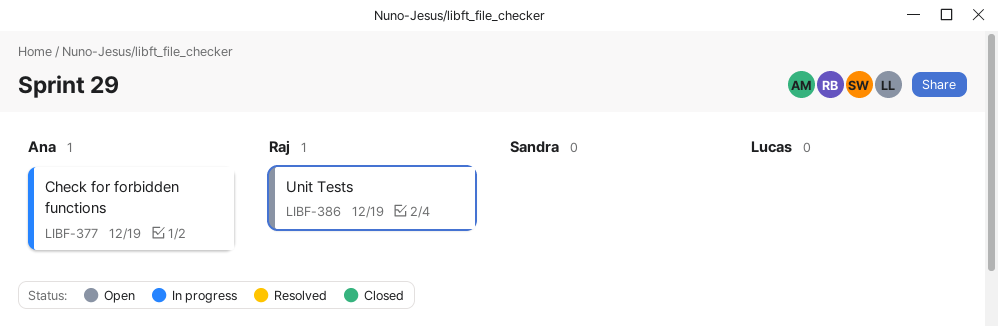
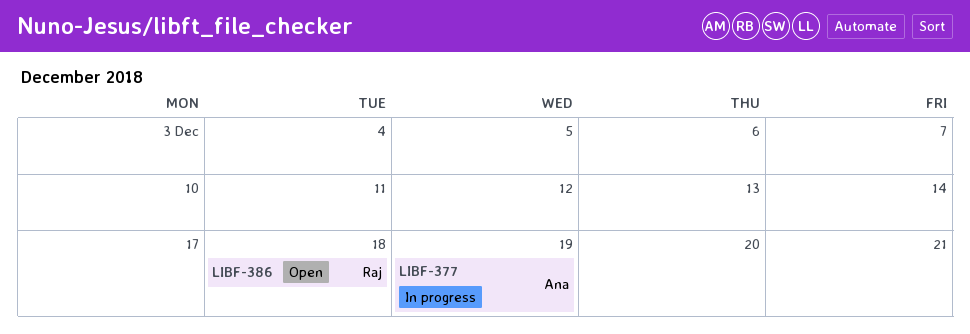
LIBF-386, due: Dec 19 -> Dec 18

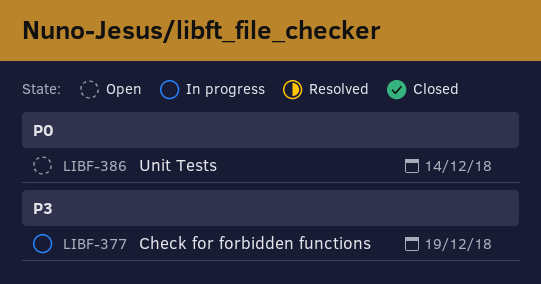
LIBF-386, due: Dec 18 -> Dec 14

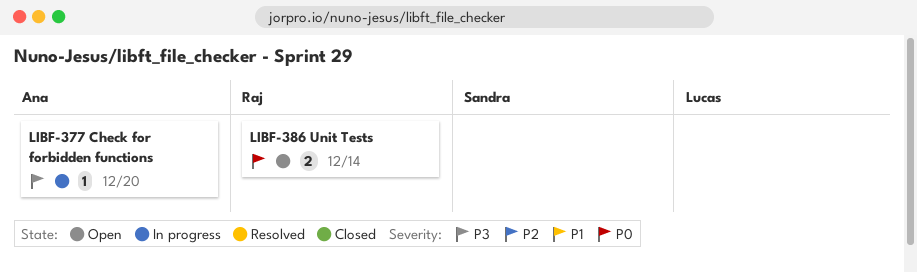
LIBF-377, due: Dec 19 -> Dec 20

